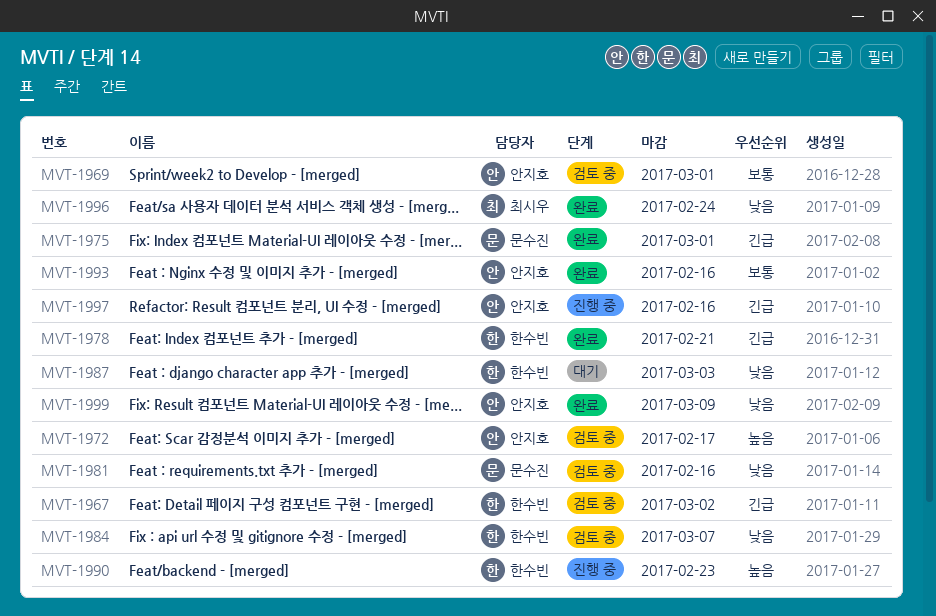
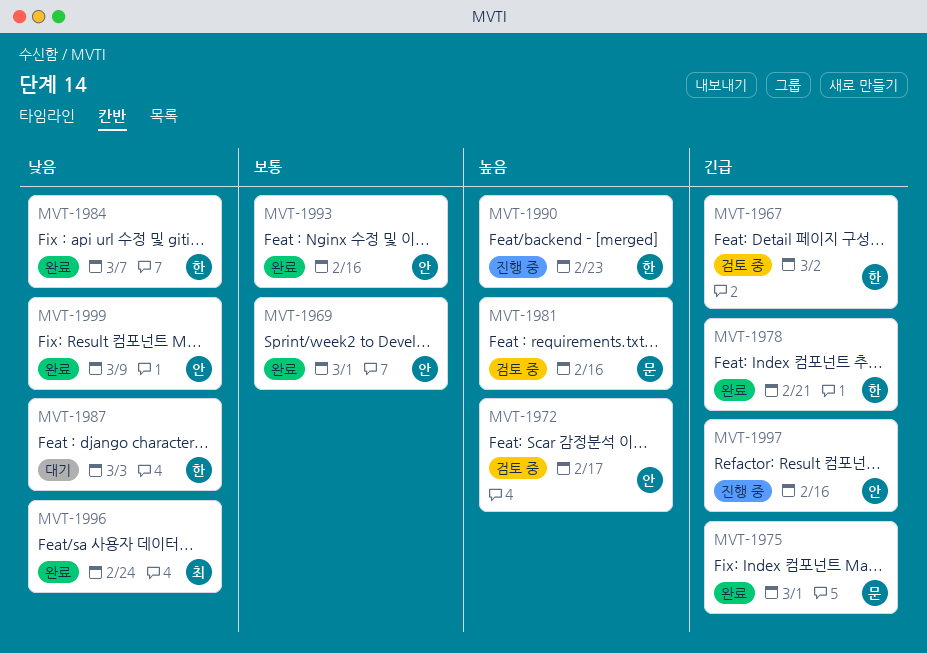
MVT-1969, status: 검토 중 -> 완료
MVT-1981, priority: 낮음 -> 높음
MVT-1984, status: 검토 중 -> 완료

